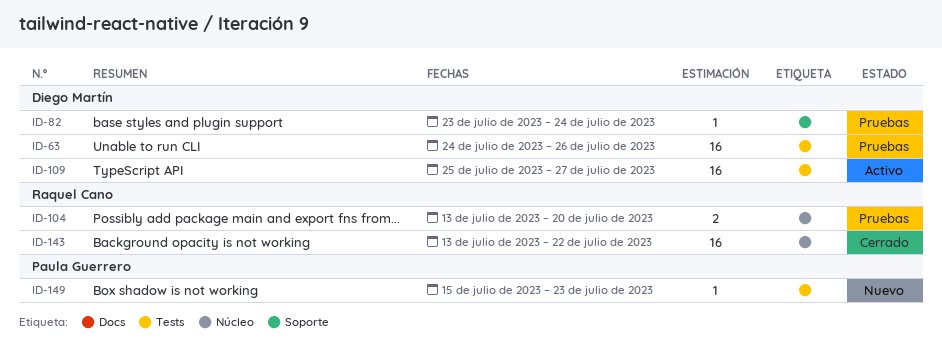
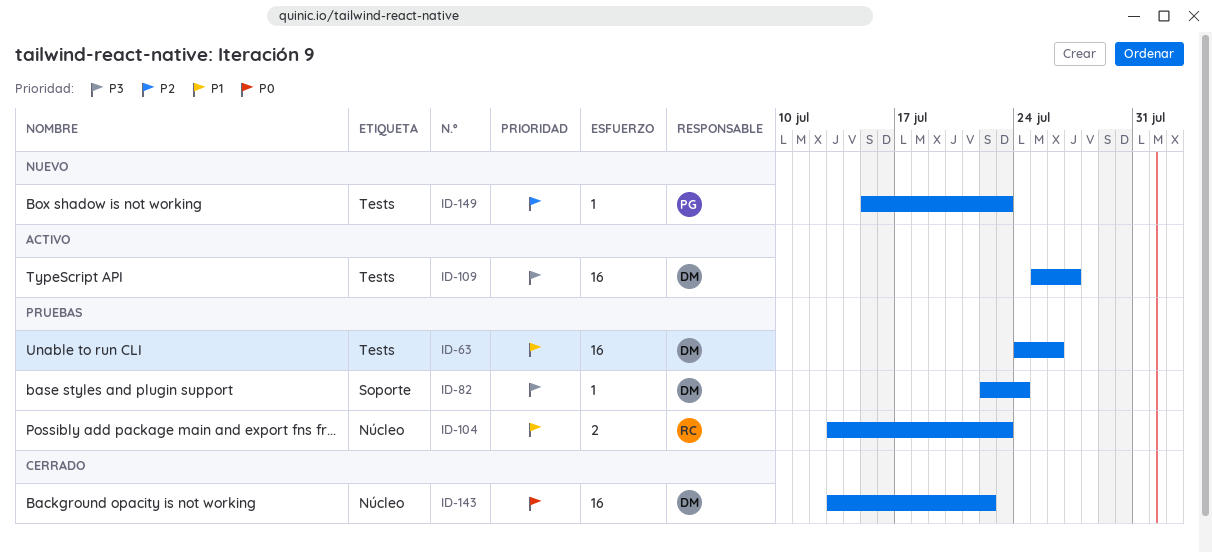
ID-82, start: Jul 23 -> Jul 22
ID-104, due: Jul 20 -> Jul 23
ID-143, owner: Raquel Cano -> Diego Martín

